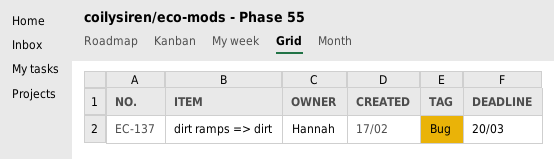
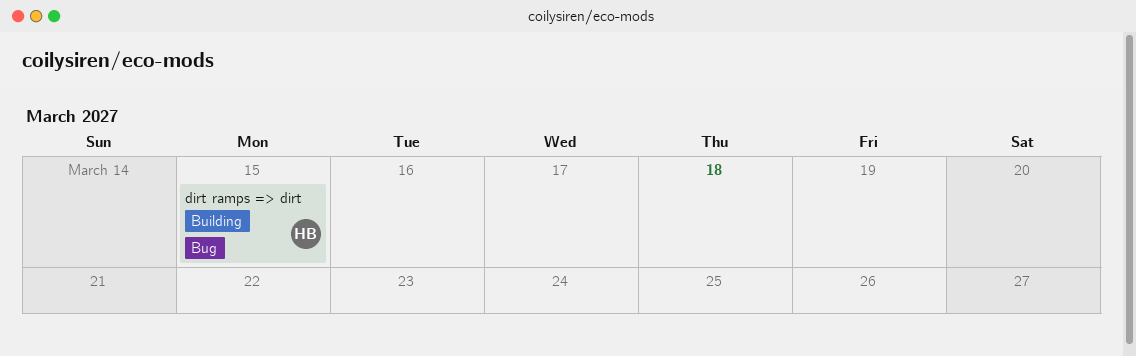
dirt ramps => dirt, due: Mar 20 -> Mar 15

